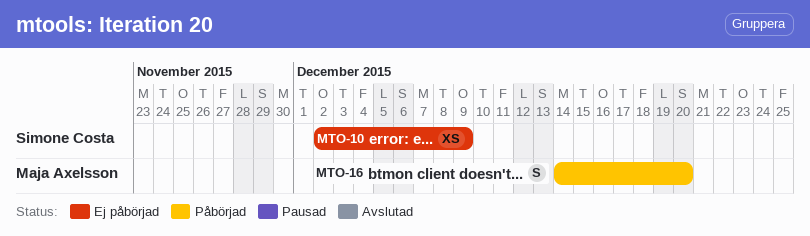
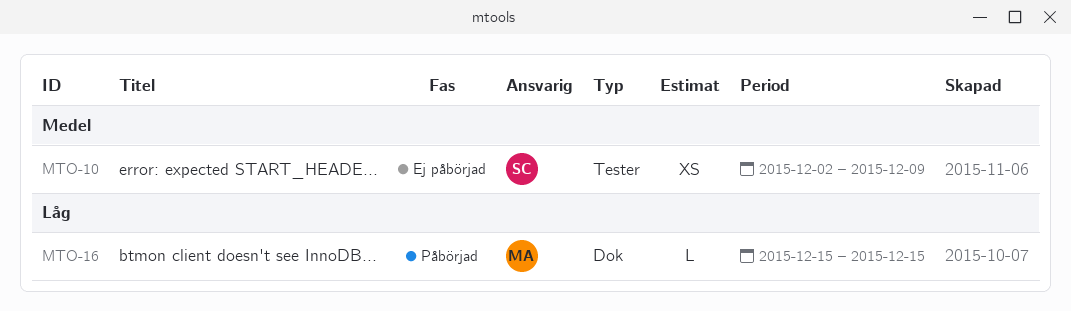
MTO-16, estimate: S -> L
MTO-16, start: Dec 14 -> Dec 15
MTO-16, due: Dec 20 -> Dec 15

